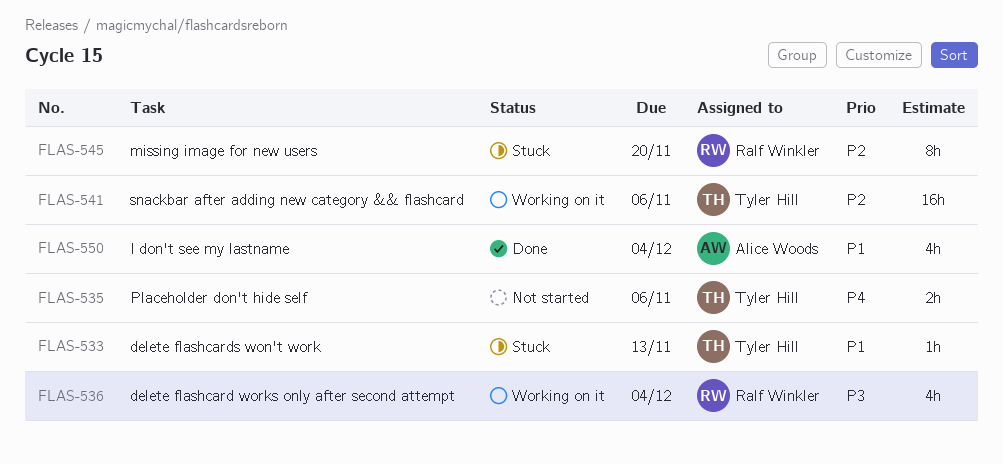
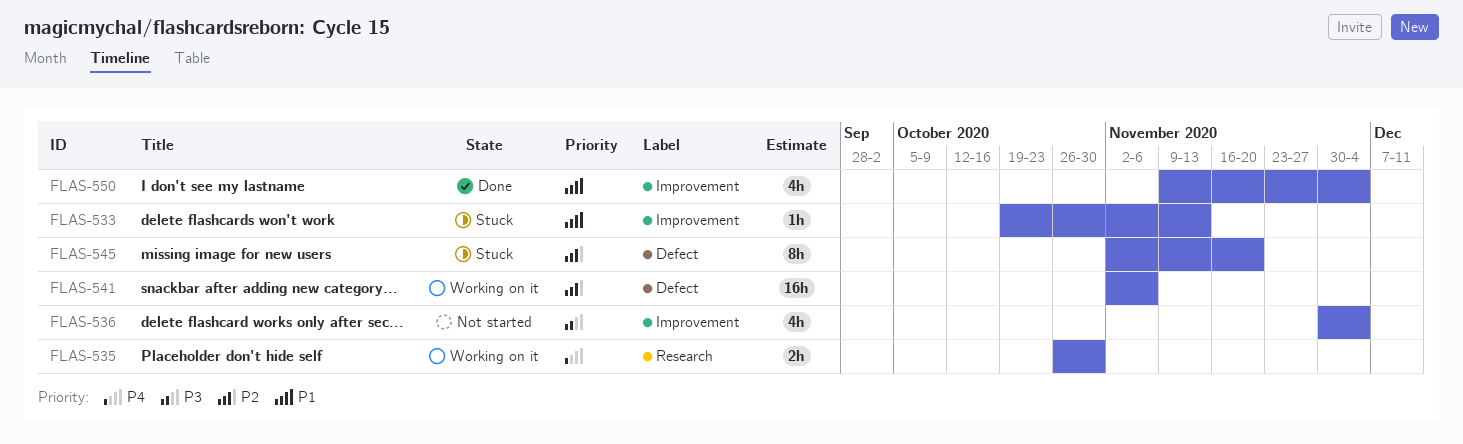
FLAS-535, status: Not started -> Working on it
FLAS-535, due: Nov 6 -> Oct 30
FLAS-536, status: Working on it -> Not started

